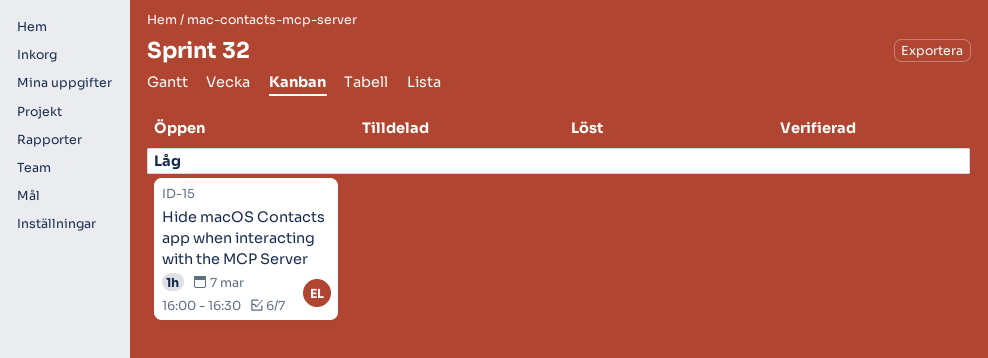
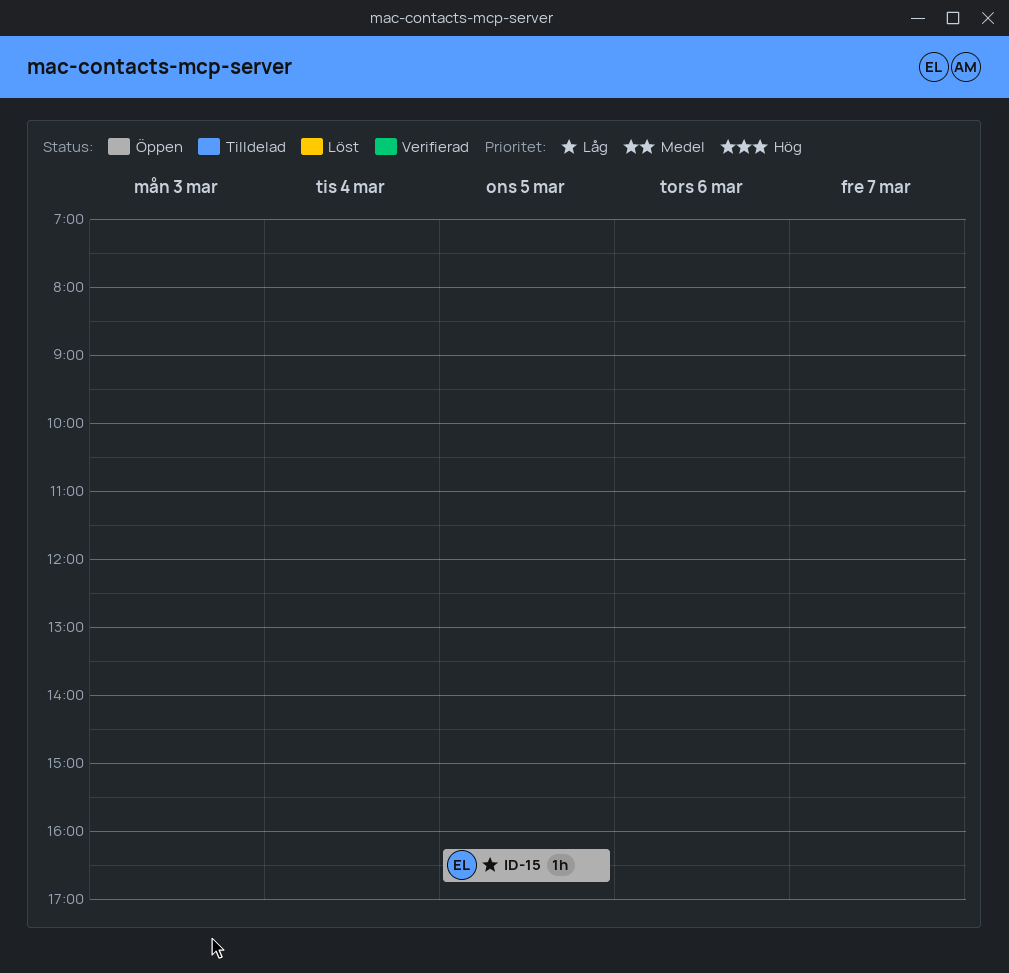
ID-15, day: Mar 7 -> Mar 5
ID-15, begins: 16:00 -> 16:15
ID-15, ends: 16:30 -> 16:45

